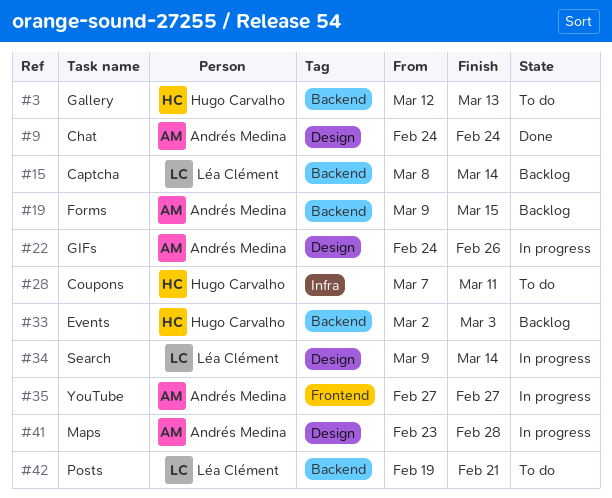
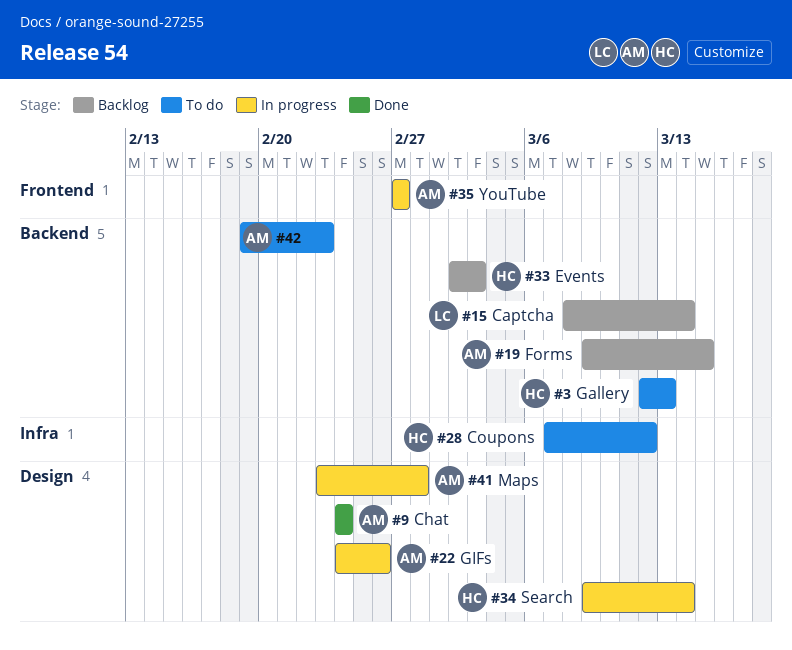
#28, due: Mar 11 -> Mar 12
#34, owner: Léa Clément -> Hugo Carvalho
#42, owner: Léa Clément -> Andrés Medina
#42, due: Feb 21 -> Feb 23

